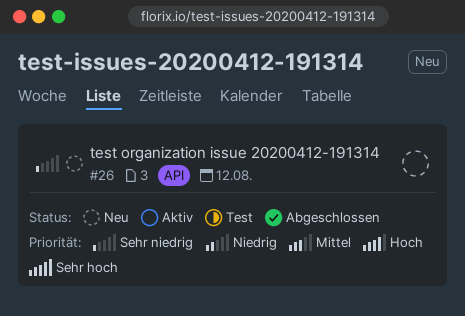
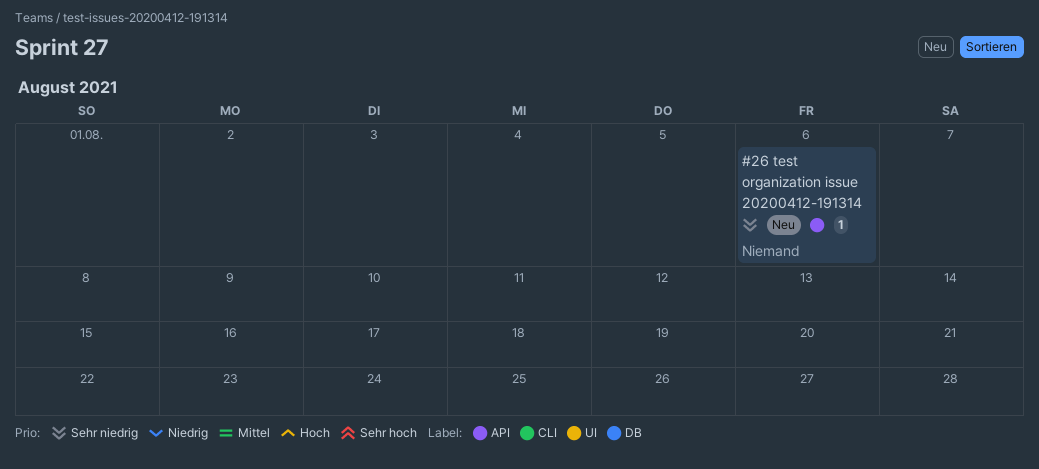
#26, due: Aug 12 -> Aug 6

